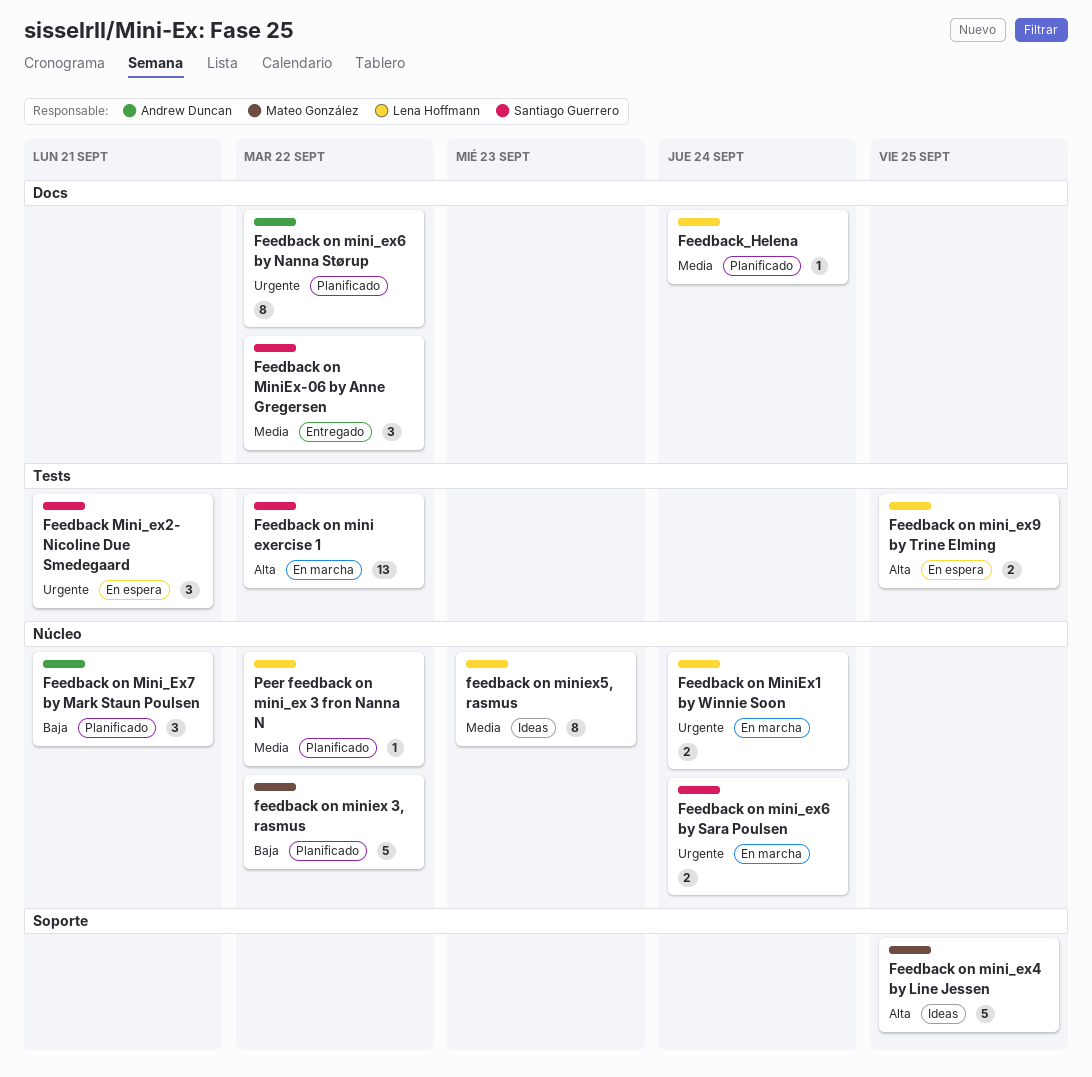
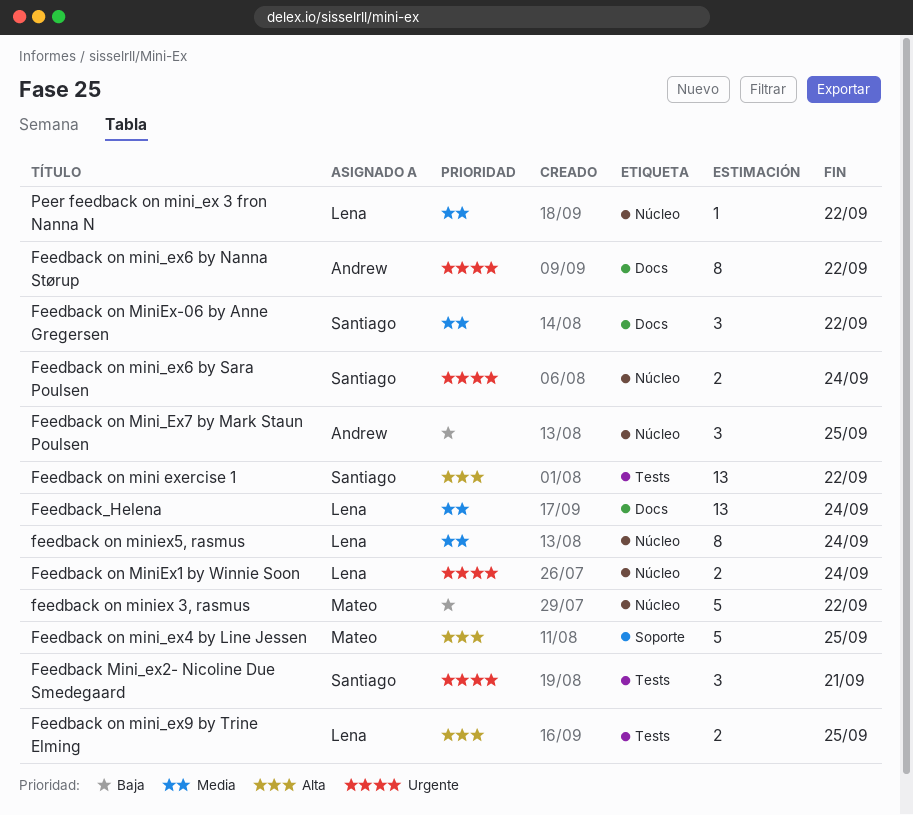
Feedback on Mini_Ex7 by Mark Staun Poulsen, due: Sep 21 -> Sep 25
feedback on miniex5, rasmus, due: Sep 23 -> Sep 24
Feedback_Helena, estimate: 1 -> 13

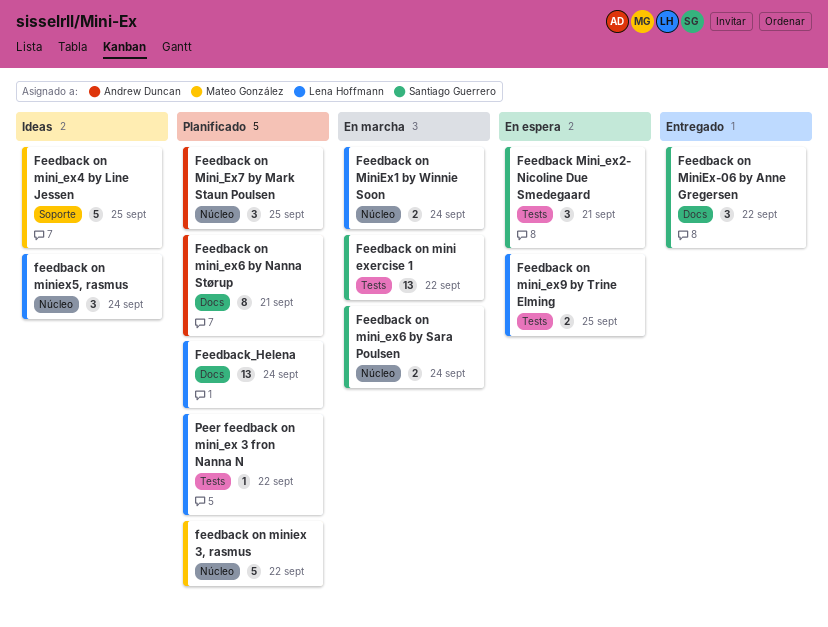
Feedback on mini_ex6 by Nanna Størup, due: Sep 22 -> Sep 21
feedback on miniex5, rasmus, estimate: 8 -> 3
Peer feedback on mini_ex 3 fron Nanna N, label: Núcleo -> Tests

